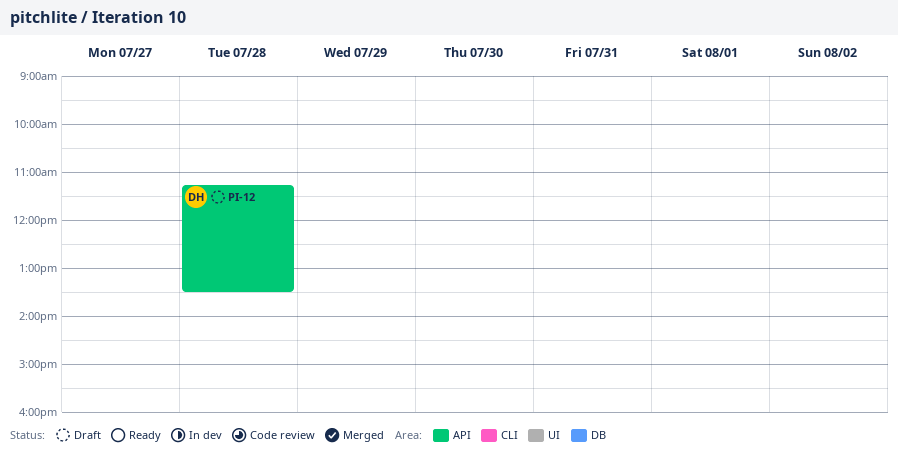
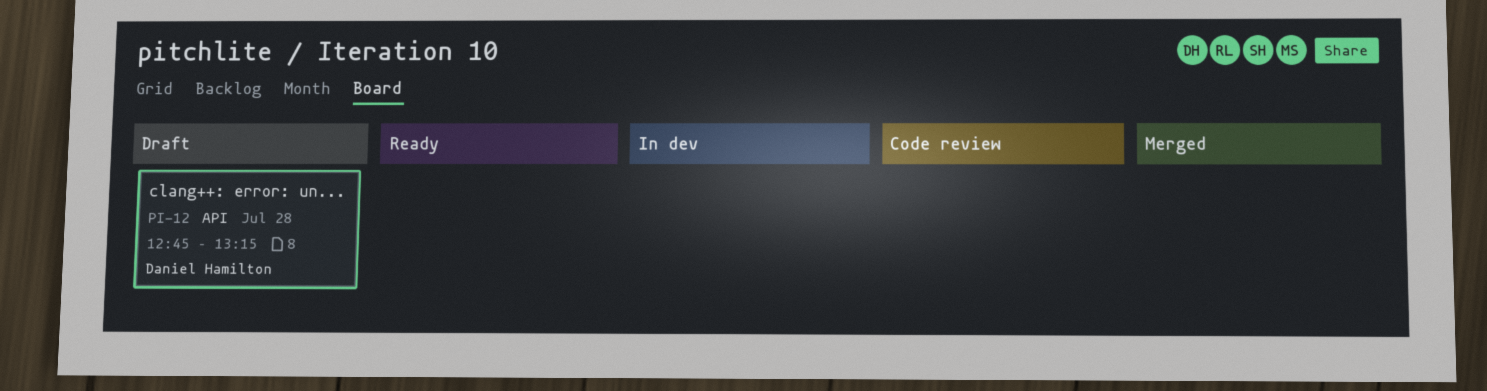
PI-12, begins: 11:15 -> 12:45
PI-12, ends: 13:30 -> 13:15

